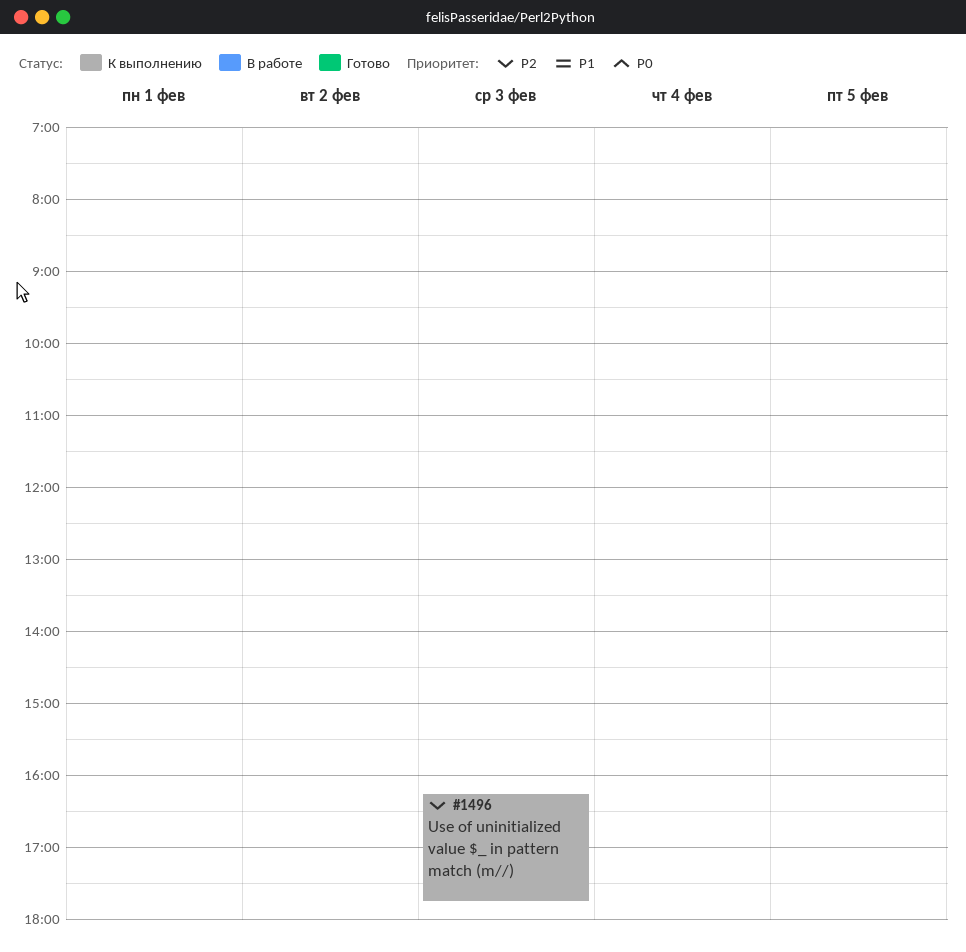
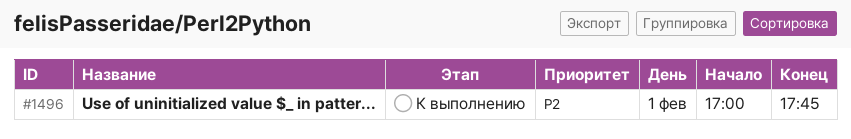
#1496, day: Feb 3 -> Feb 1
#1496, begins: 16:15 -> 17:00

